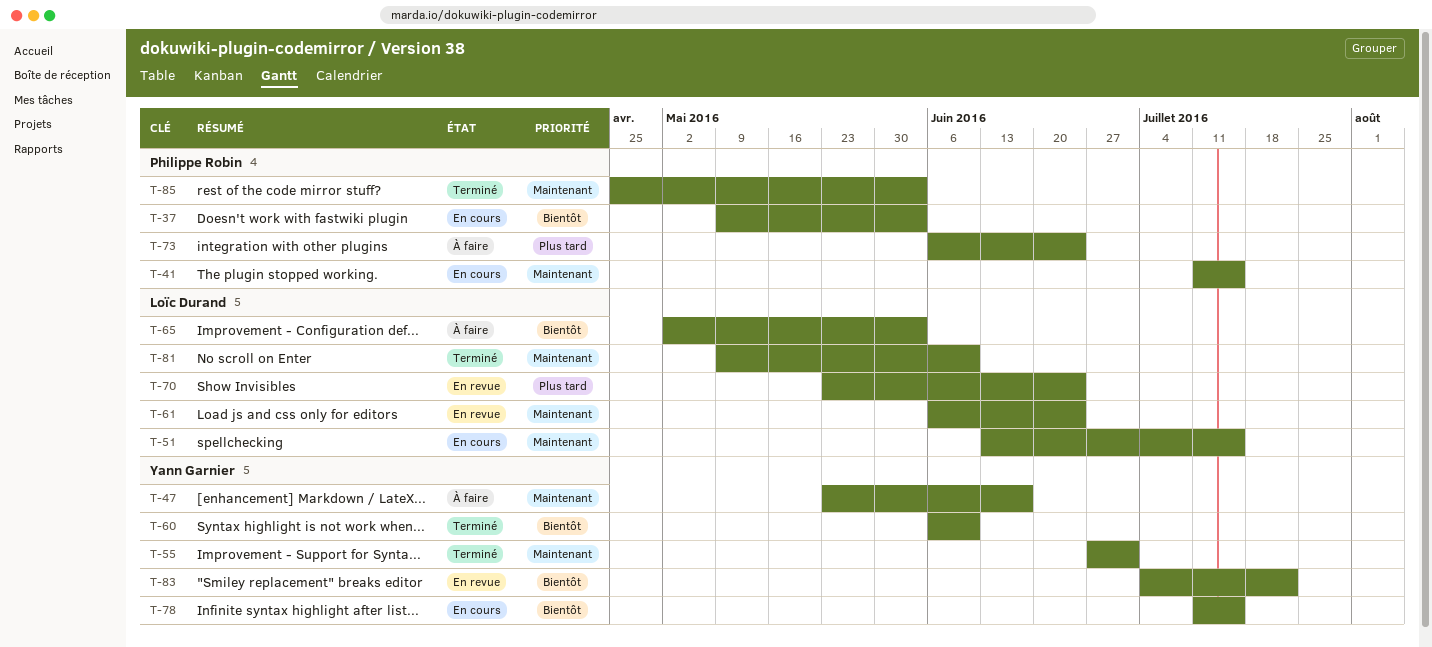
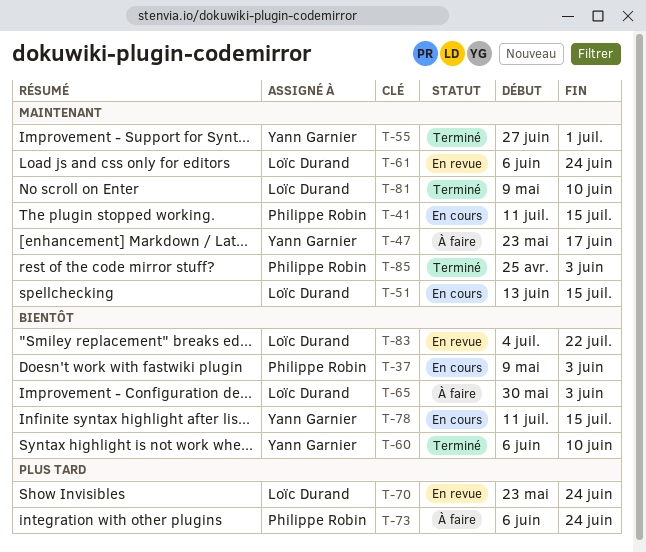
T-65, start: May 2 -> May 30
T-83, owner: Yann Garnier -> Loïc Durand

